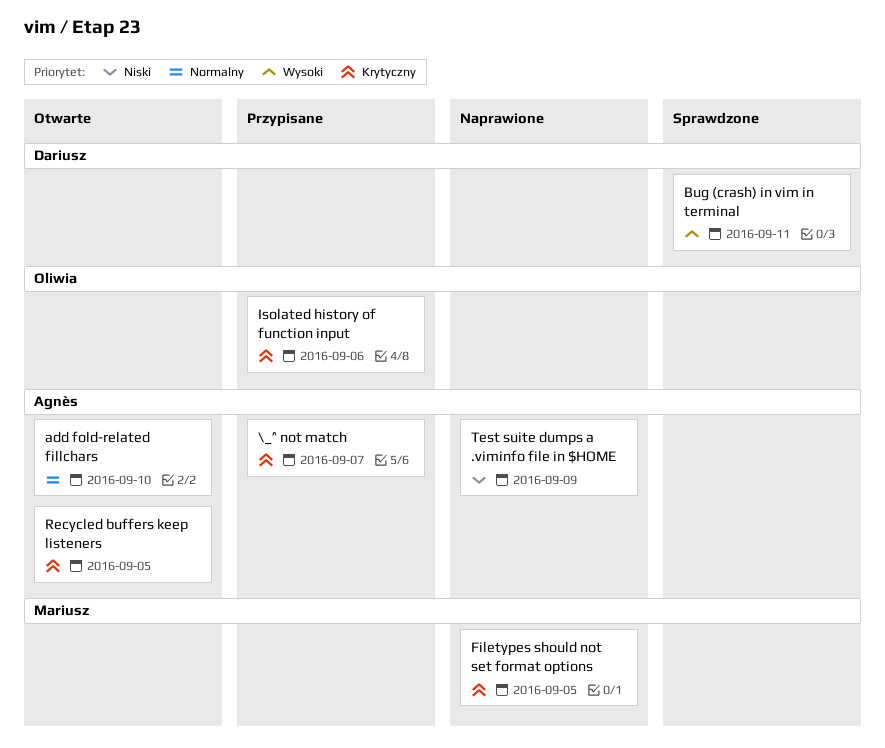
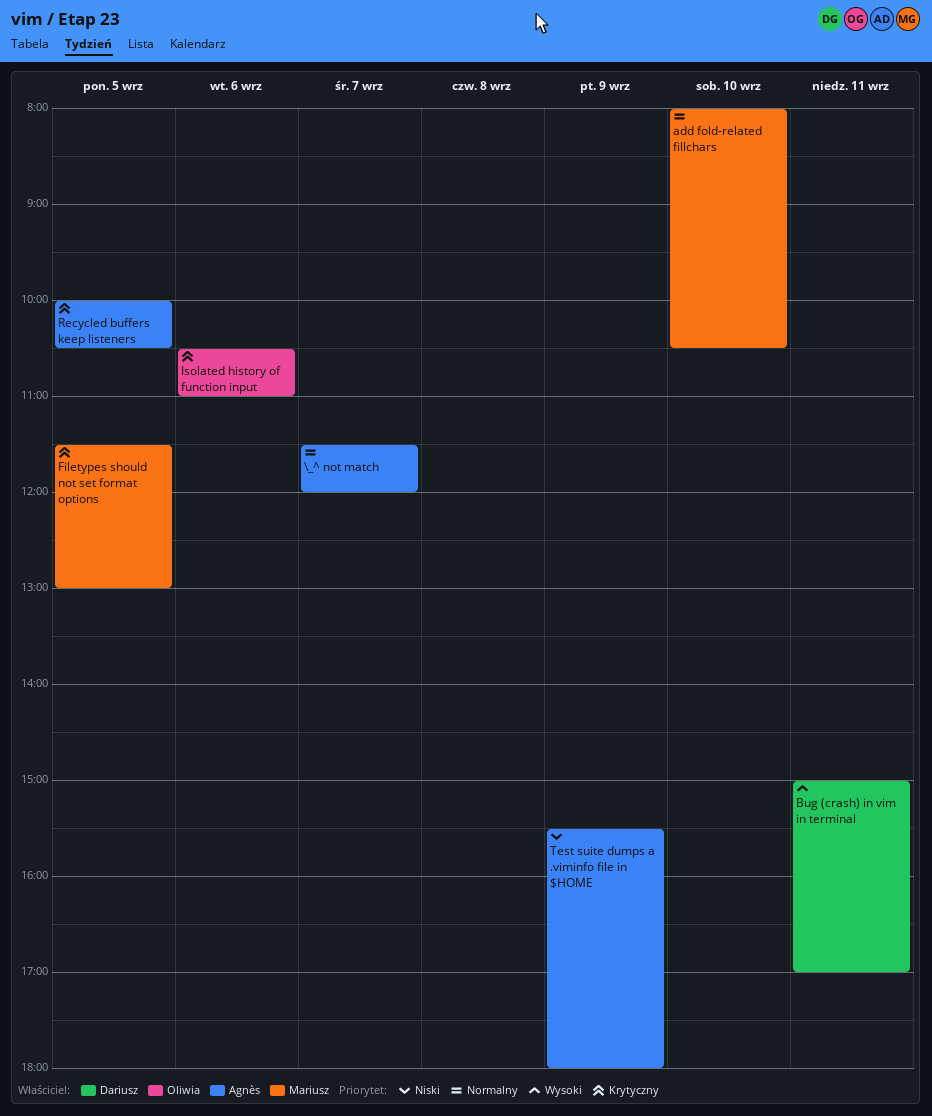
\_^ not match, priority: Krytyczny -> Normalny
add fold-related fillchars, owner: Agnès -> Mariusz

